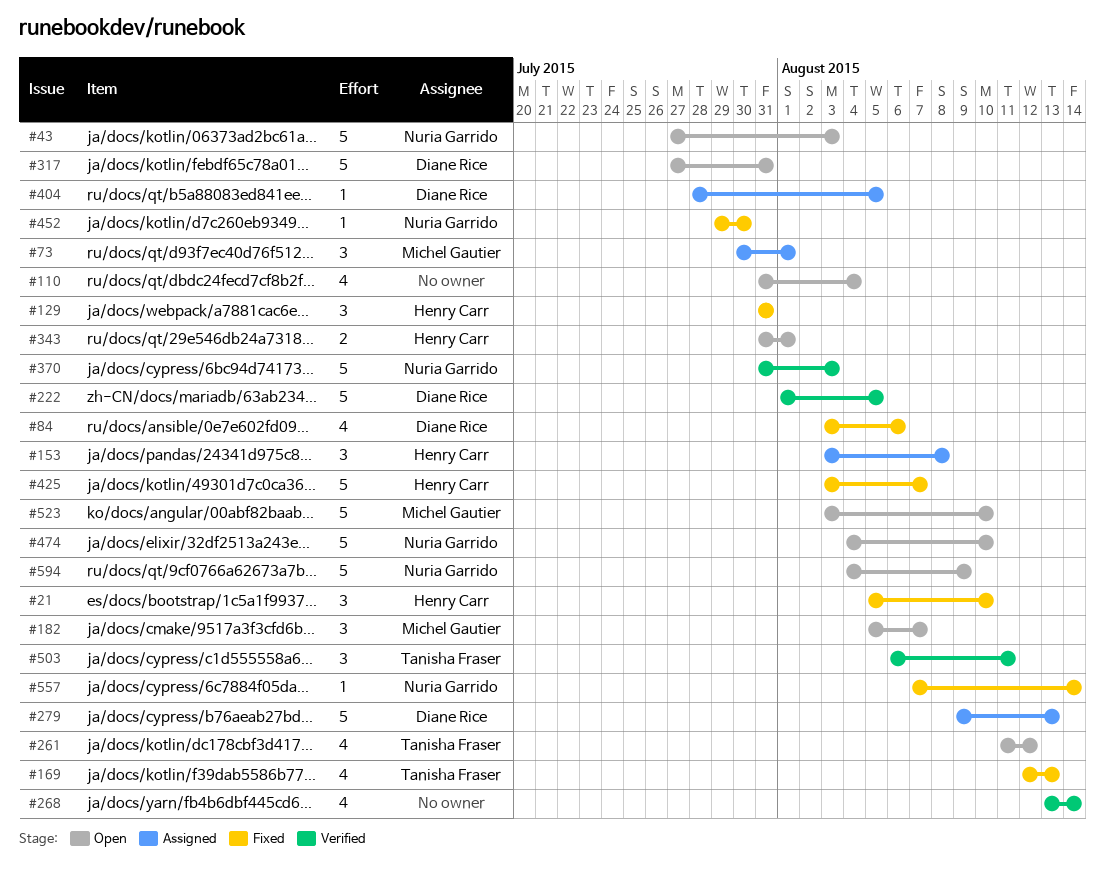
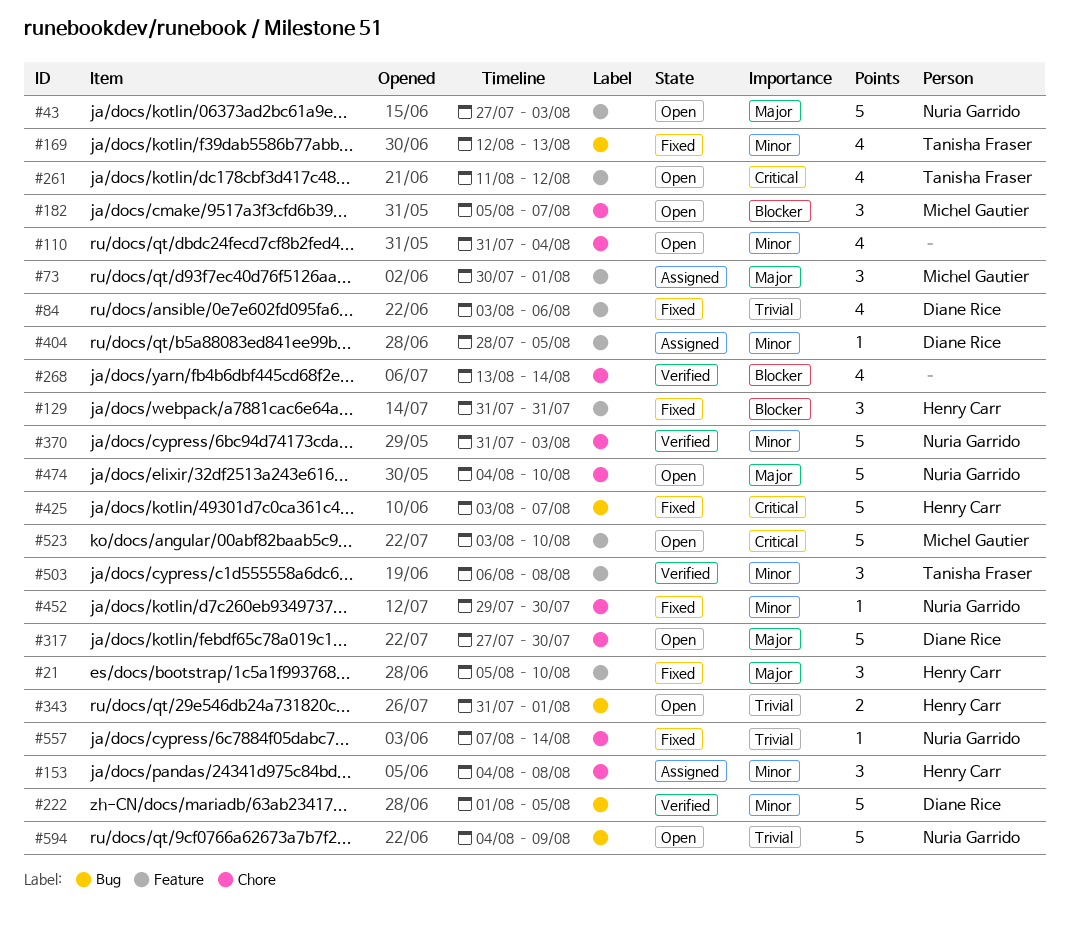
#153, start: Aug 3 -> Aug 4
#279: present -> none
#317, due: Jul 31 -> Jul 30
#503, due: Aug 11 -> Aug 8

